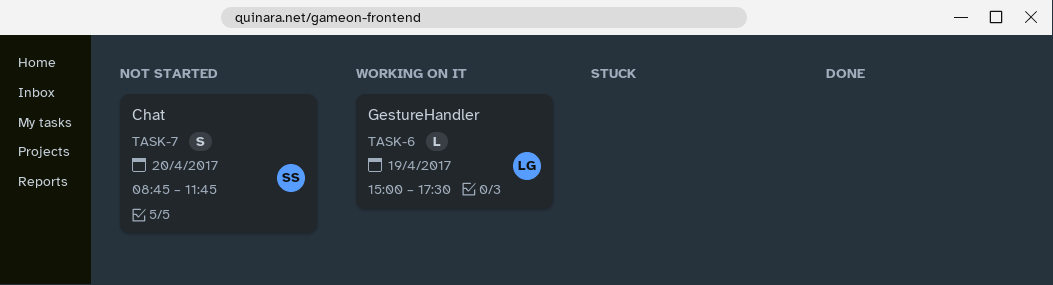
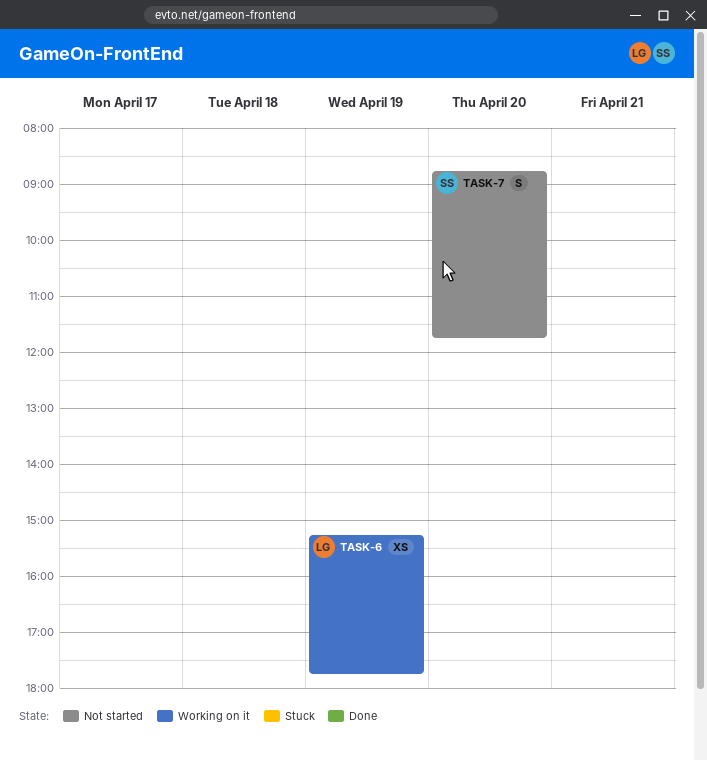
TASK-6, estimate: L -> XS
TASK-6, begins: 15:00 -> 15:15
TASK-6, ends: 17:30 -> 17:45

